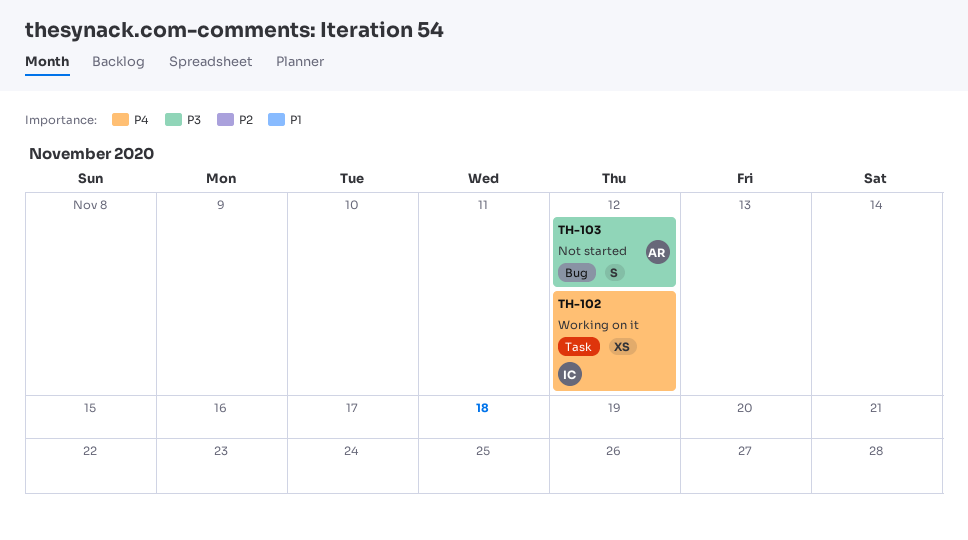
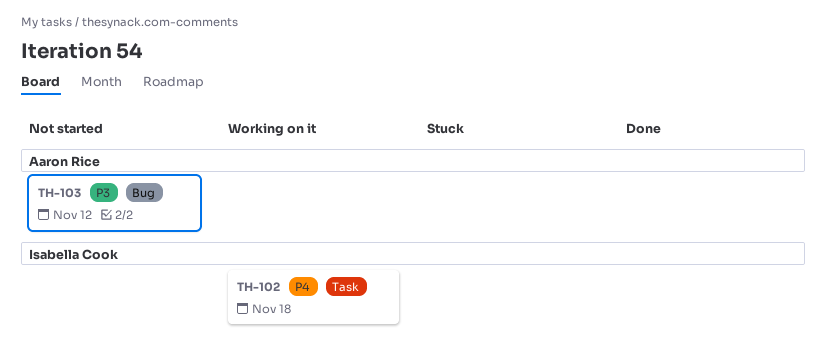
TH-102, due: Nov 12 -> Nov 18

